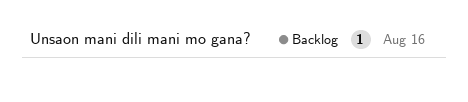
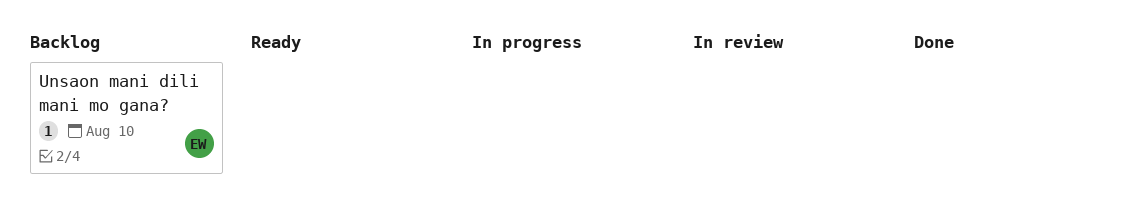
Unsaon mani dili mani mo gana?, due: Aug 16 -> Aug 10

